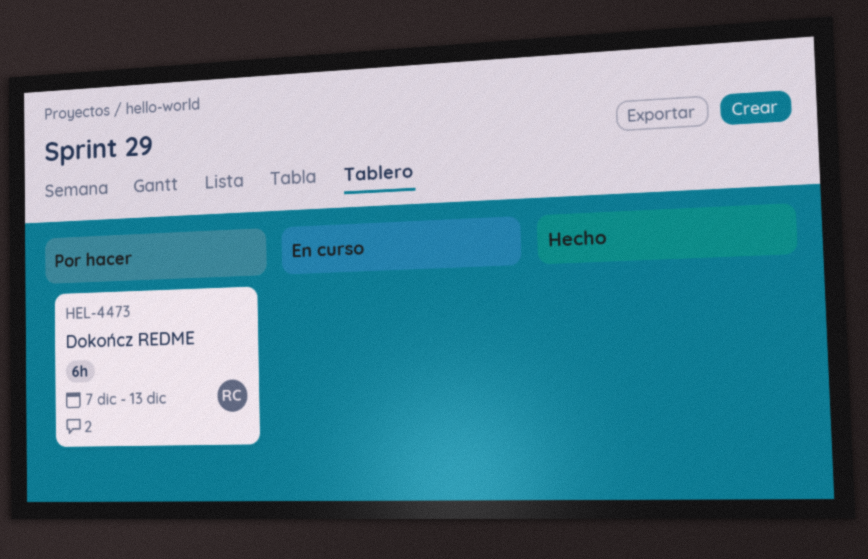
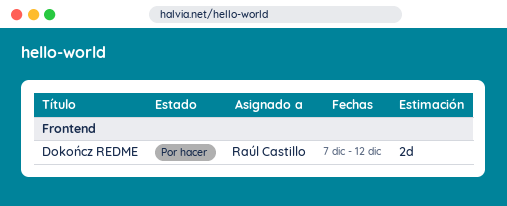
Dokończ REDME, estimate: 6h -> 2d
Dokończ REDME, due: Dec 13 -> Dec 12

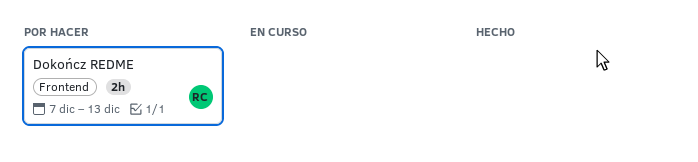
Dokończ REDME, estimate: 2d -> 2h
Dokończ REDME, due: Dec 12 -> Dec 13

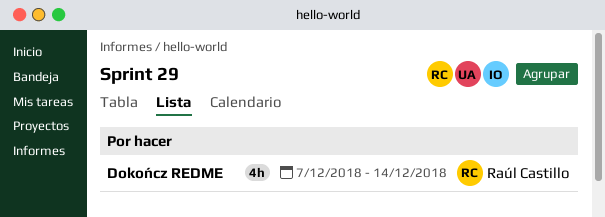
Dokończ REDME, estimate: 2h -> 4h
Dokończ REDME, due: Dec 13 -> Dec 14

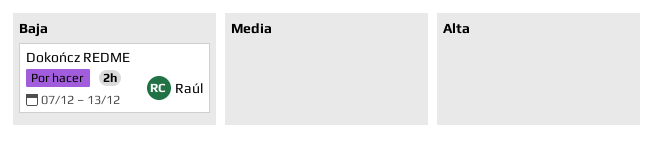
Dokończ REDME, estimate: 4h -> 2h
Dokończ REDME, due: Dec 14 -> Dec 13

